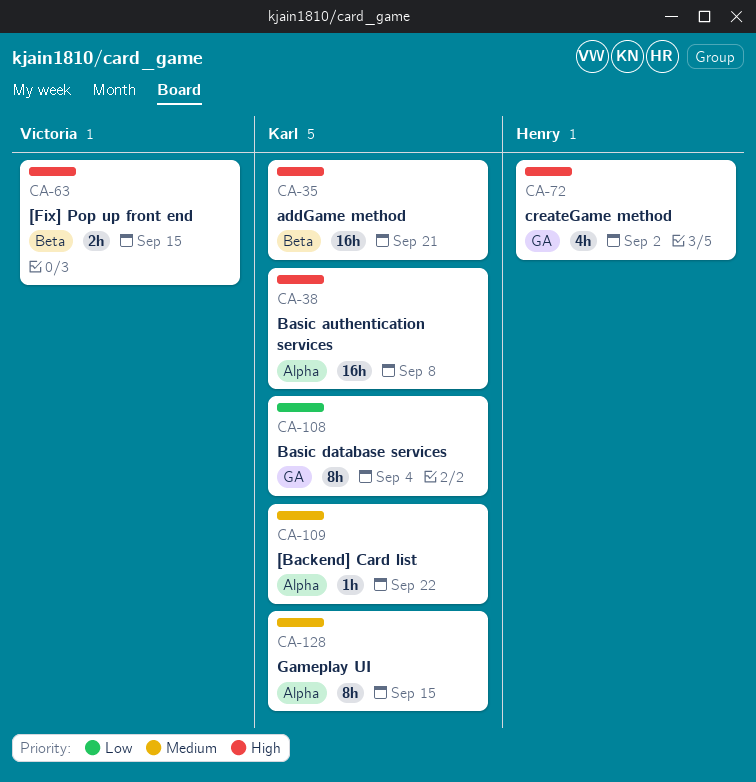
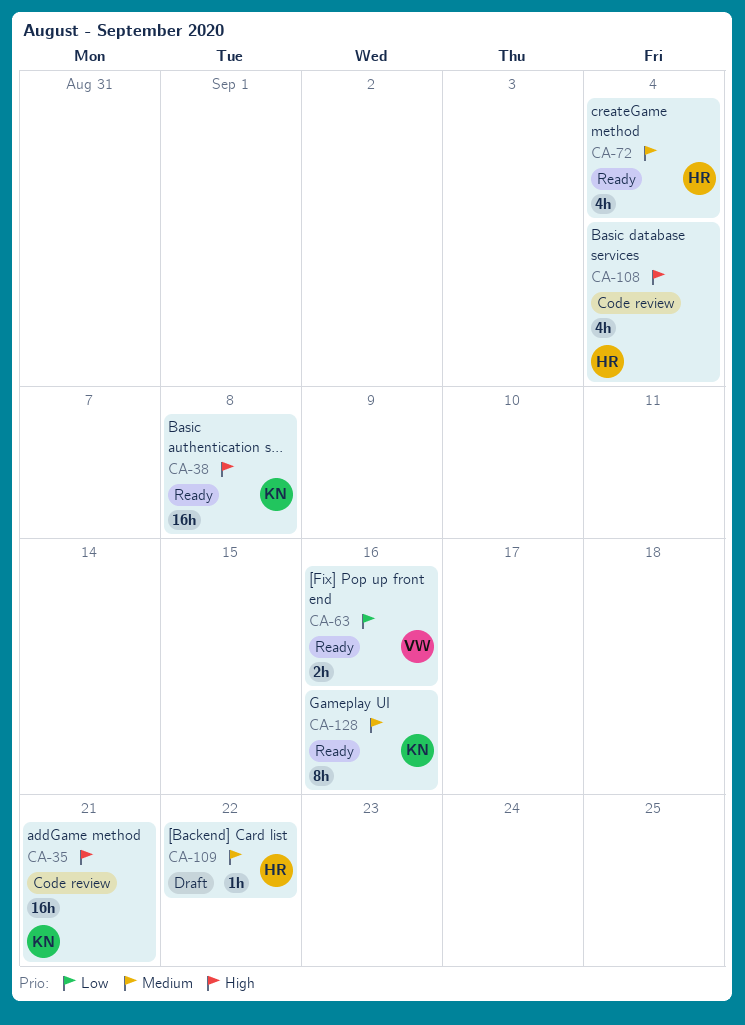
CA-63, priority: High -> Low
CA-63, due: Sep 15 -> Sep 16
CA-72, priority: High -> Medium
CA-72, due: Sep 2 -> Sep 4
CA-108, owner: Karl -> Henry
CA-108, priority: Low -> High
CA-108, estimate: 8h -> 4h
CA-109, owner: Karl -> Henry
CA-128, due: Sep 15 -> Sep 16

